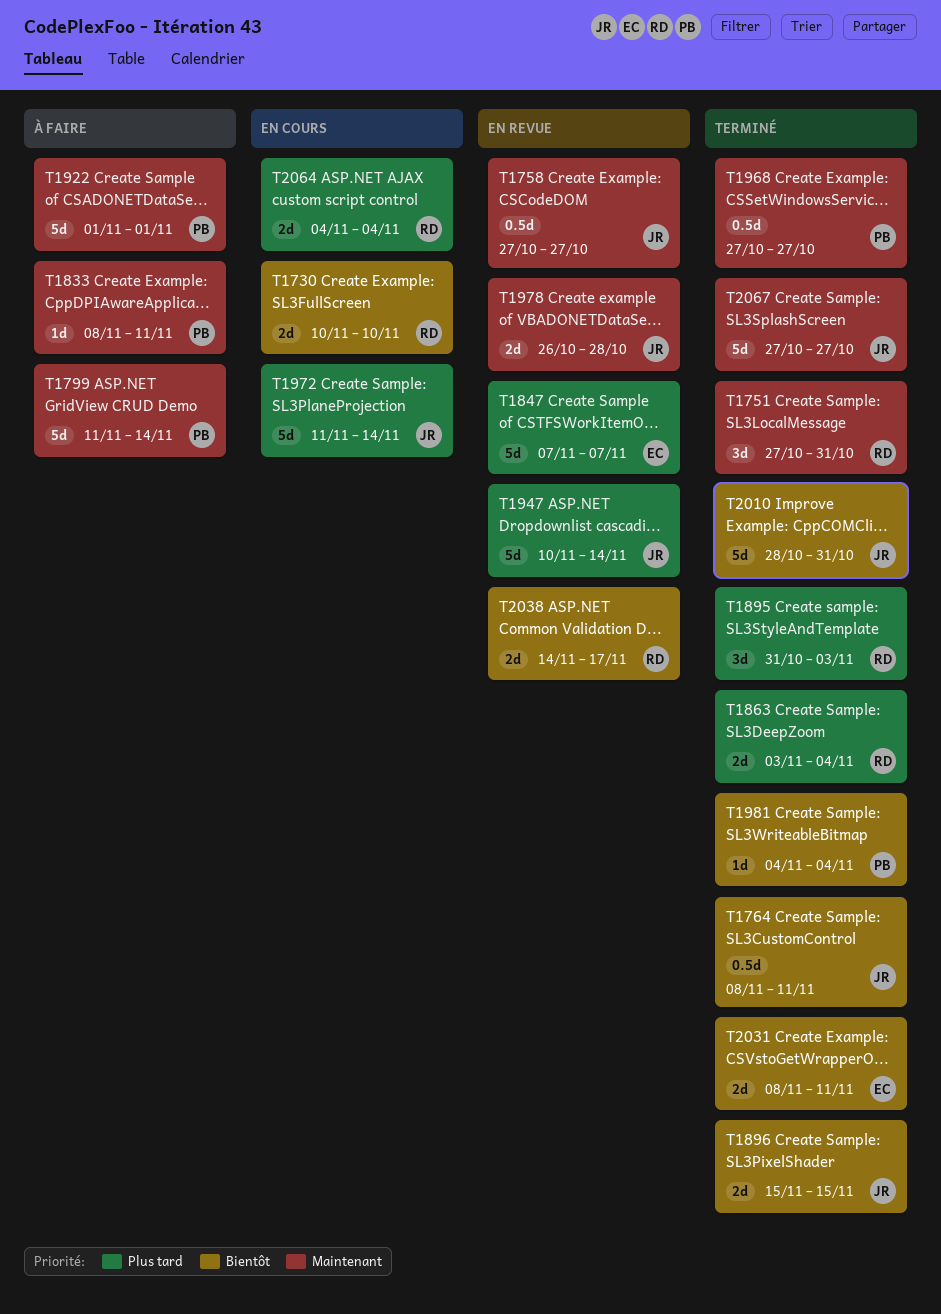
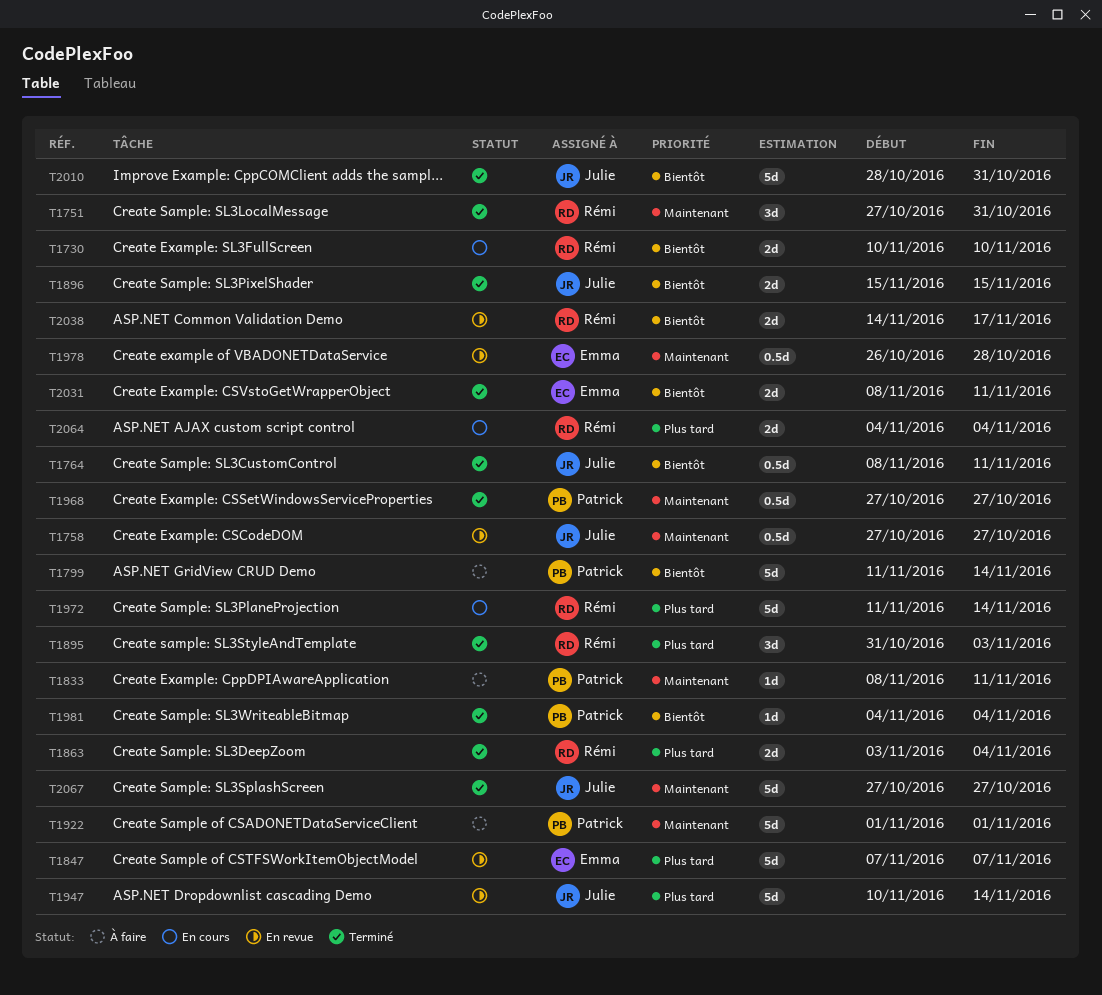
T1799, priority: Maintenant -> Bientôt
T1972, owner: Julie -> Rémi
T1978, owner: Julie -> Emma
T1978, estimate: 2d -> 0.5d

